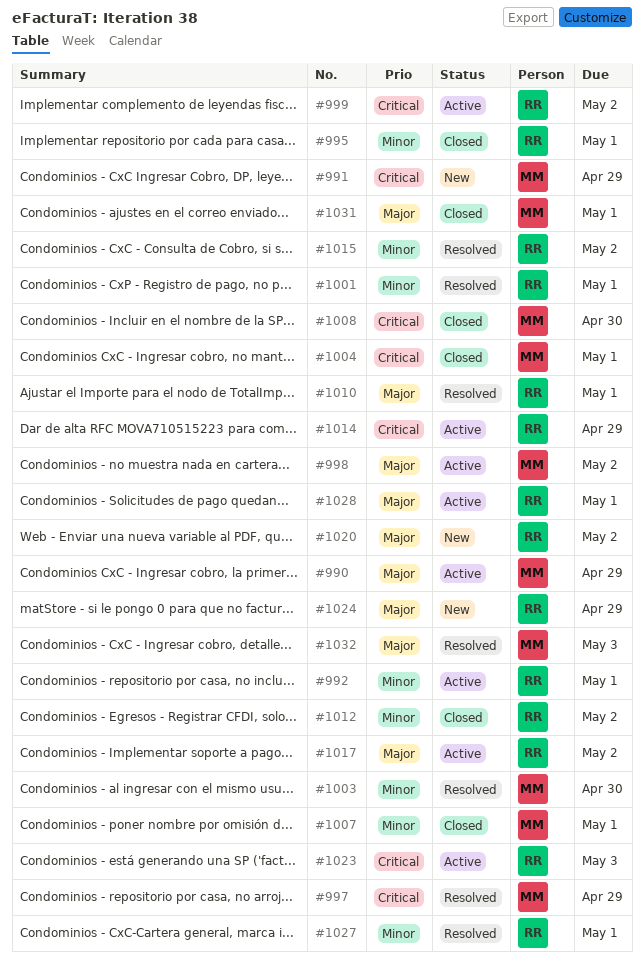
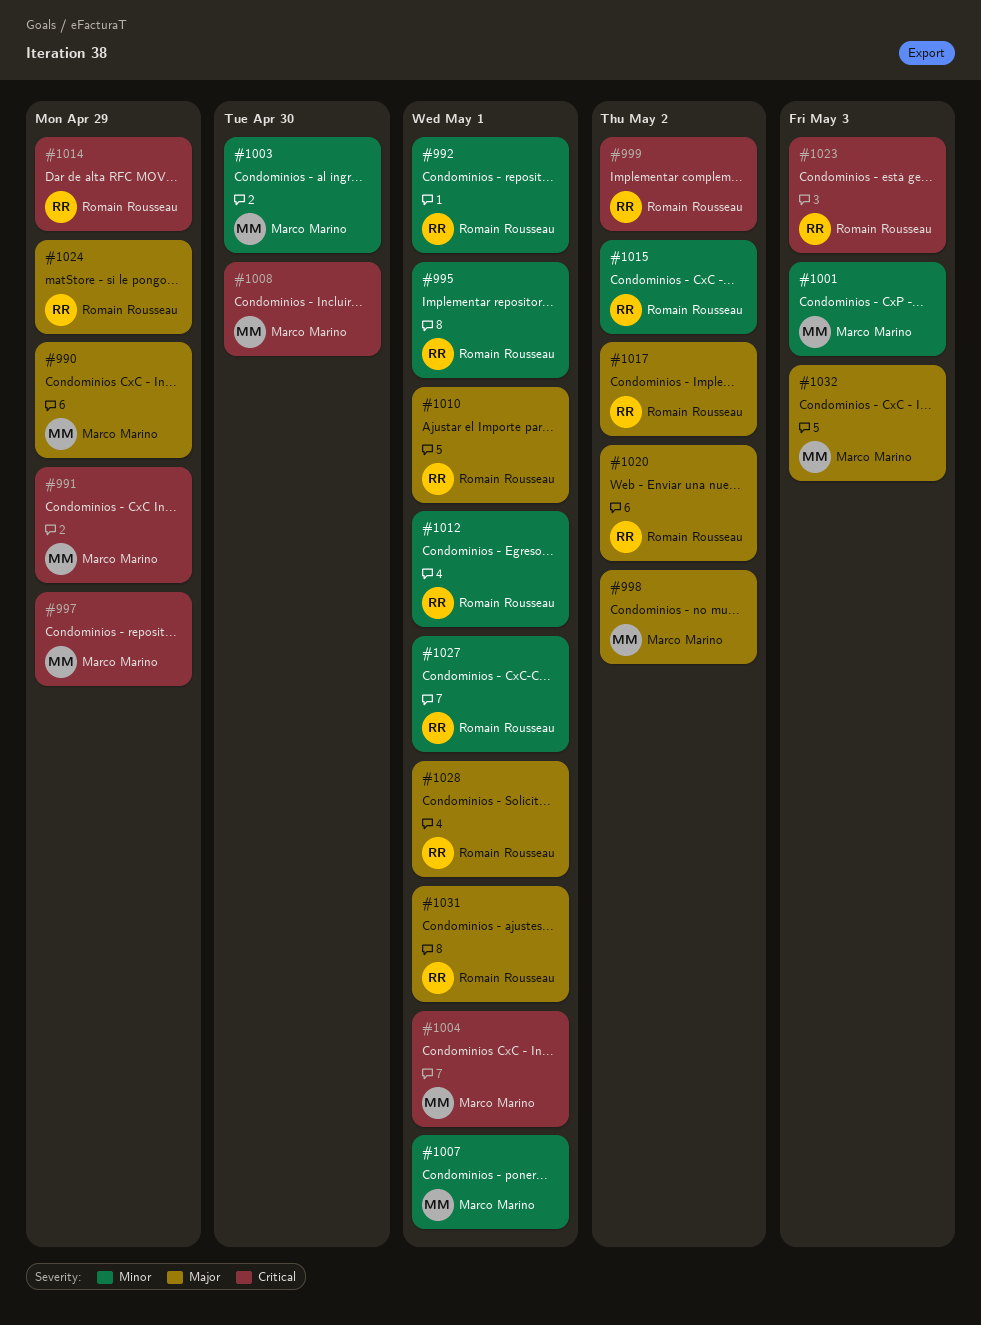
#1001, owner: Romain Rousseau -> Marco Marino
#1001, due: May 1 -> May 3
#1012, due: May 2 -> May 1
#1031, owner: Marco Marino -> Romain Rousseau

